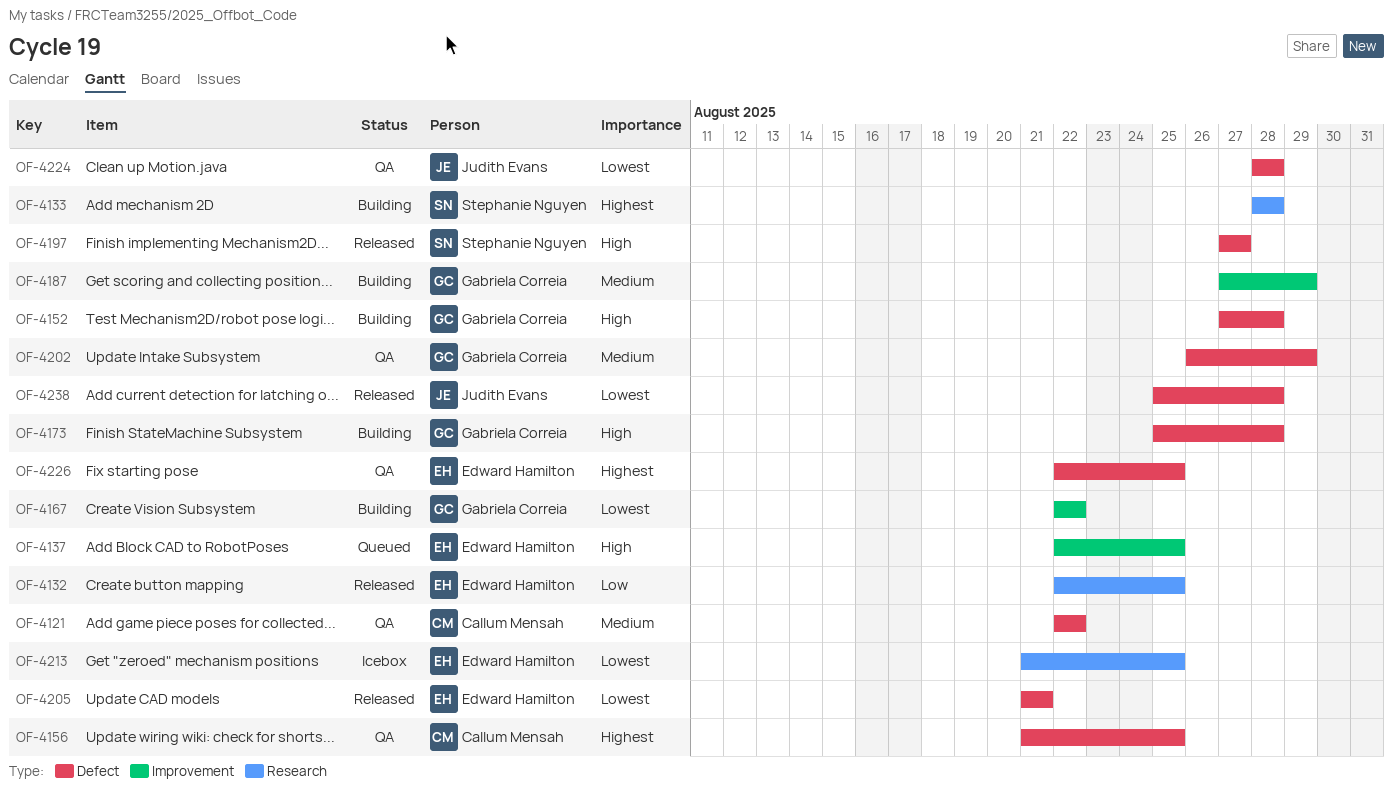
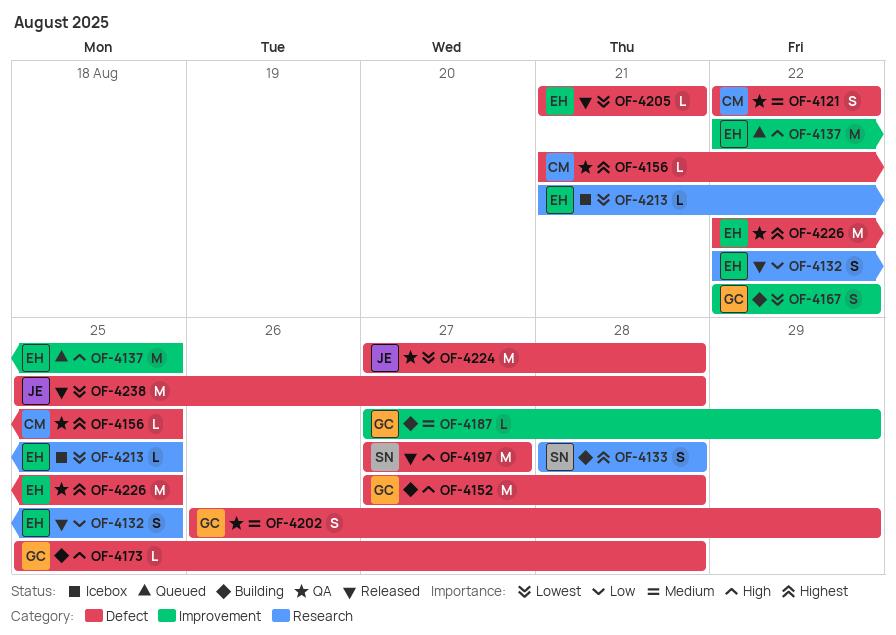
OF-4224, start: Aug 28 -> Aug 27

